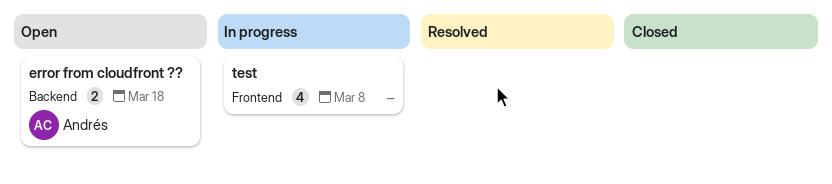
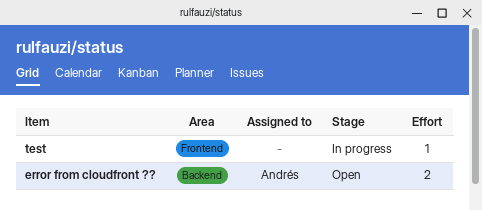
test, estimate: 4 -> 1

